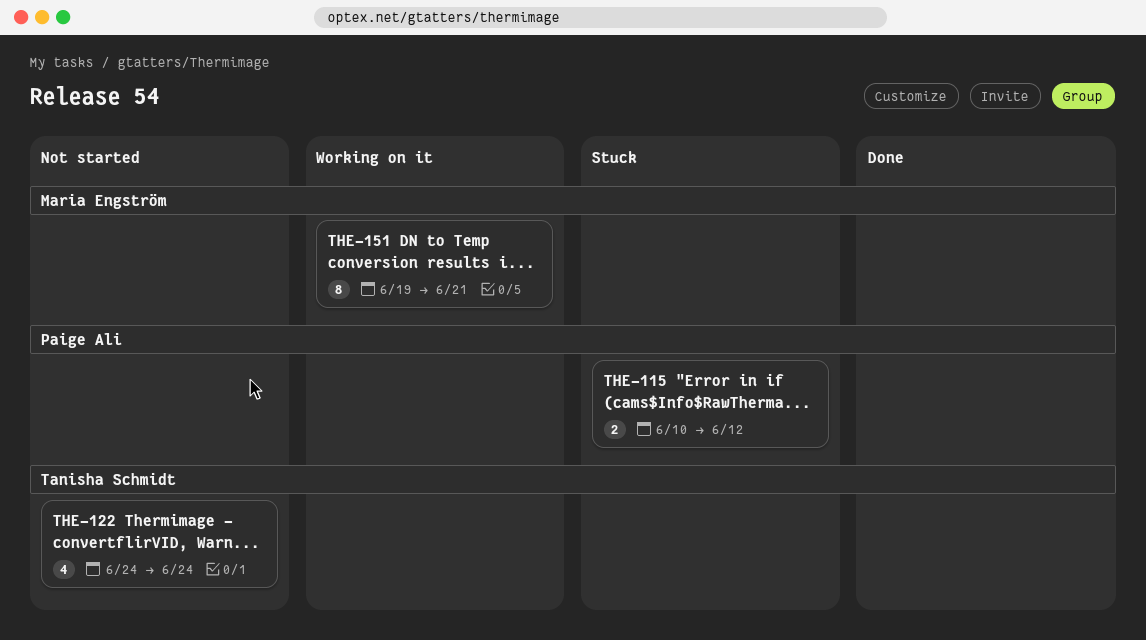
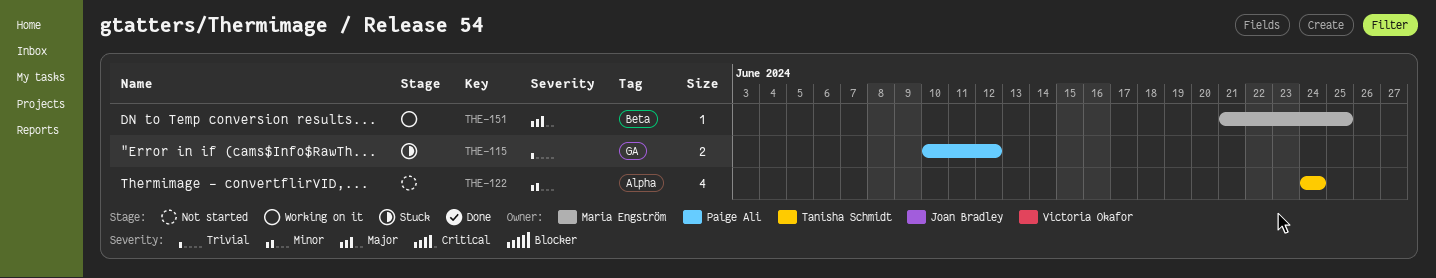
THE-151, estimate: 8 -> 1
THE-151, start: Jun 19 -> Jun 21
THE-151, due: Jun 21 -> Jun 25

